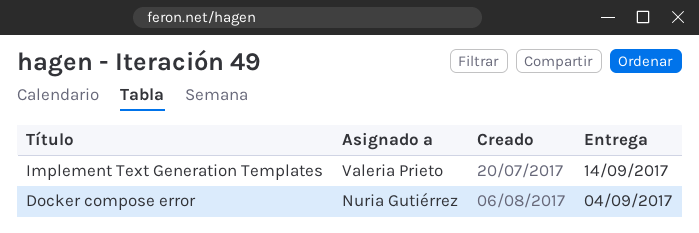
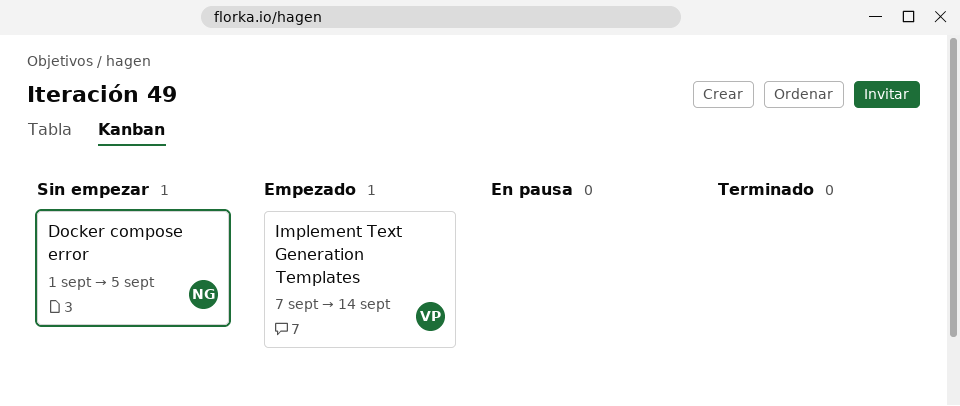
Docker compose error, due: Sep 4 -> Sep 5

